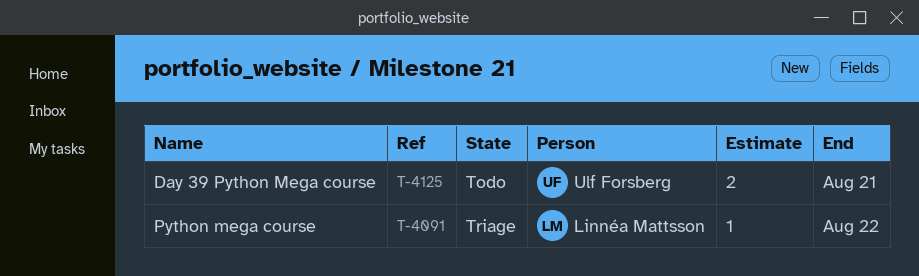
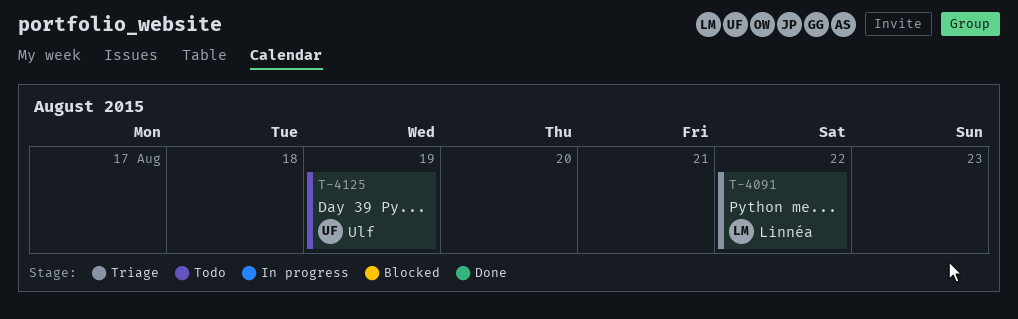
T-4125, due: Aug 21 -> Aug 19

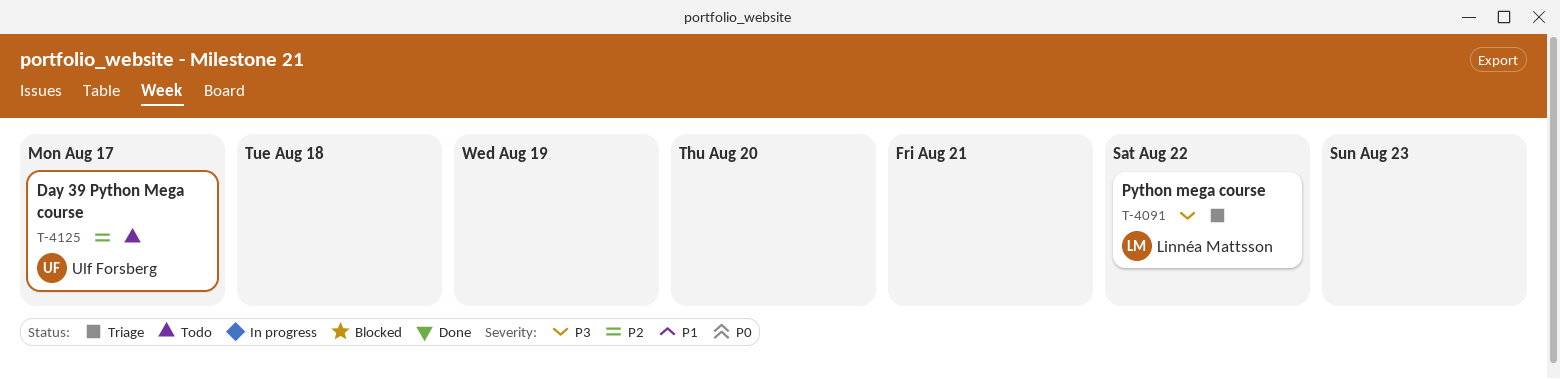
T-4125, due: Aug 19 -> Aug 17

